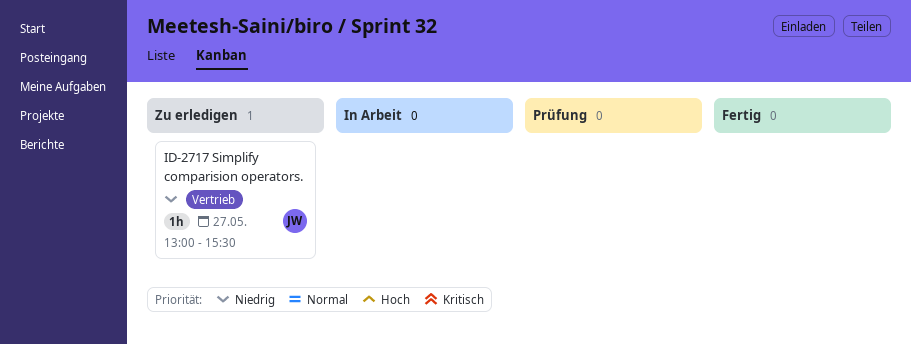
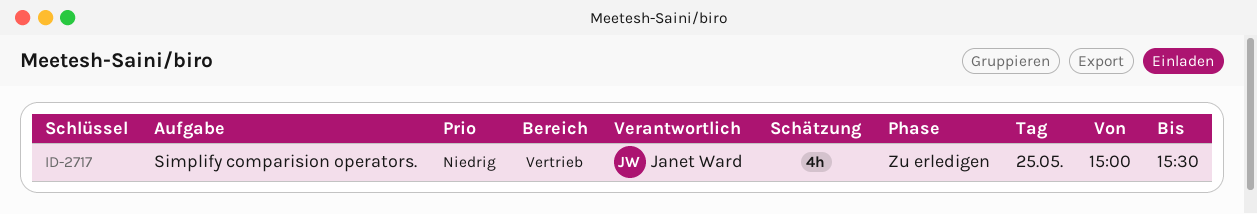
ID-2717, estimate: 1h -> 4h
ID-2717, day: May 27 -> May 25
ID-2717, begins: 13:00 -> 15:00

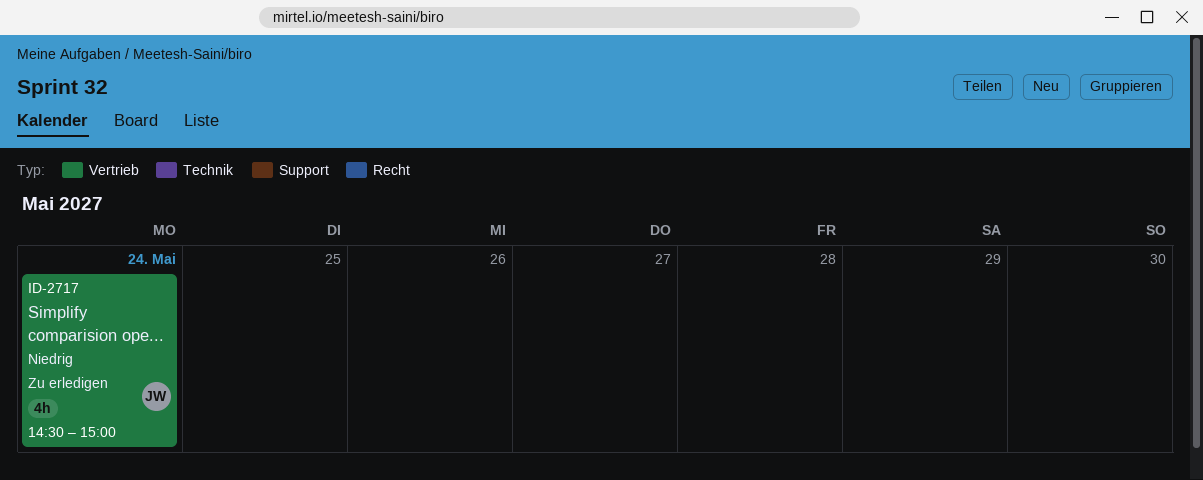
ID-2717, day: May 25 -> May 24
ID-2717, begins: 15:00 -> 14:30
ID-2717, ends: 15:30 -> 15:00

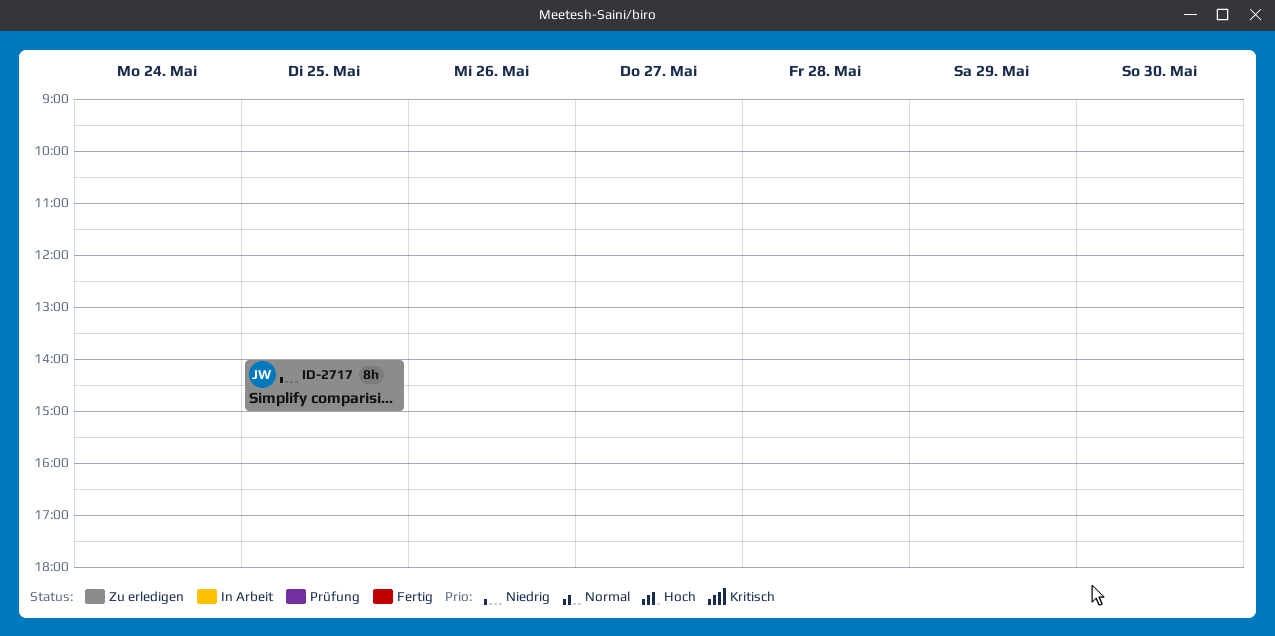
ID-2717, estimate: 4h -> 8h
ID-2717, day: May 24 -> May 25
ID-2717, begins: 14:30 -> 14:00

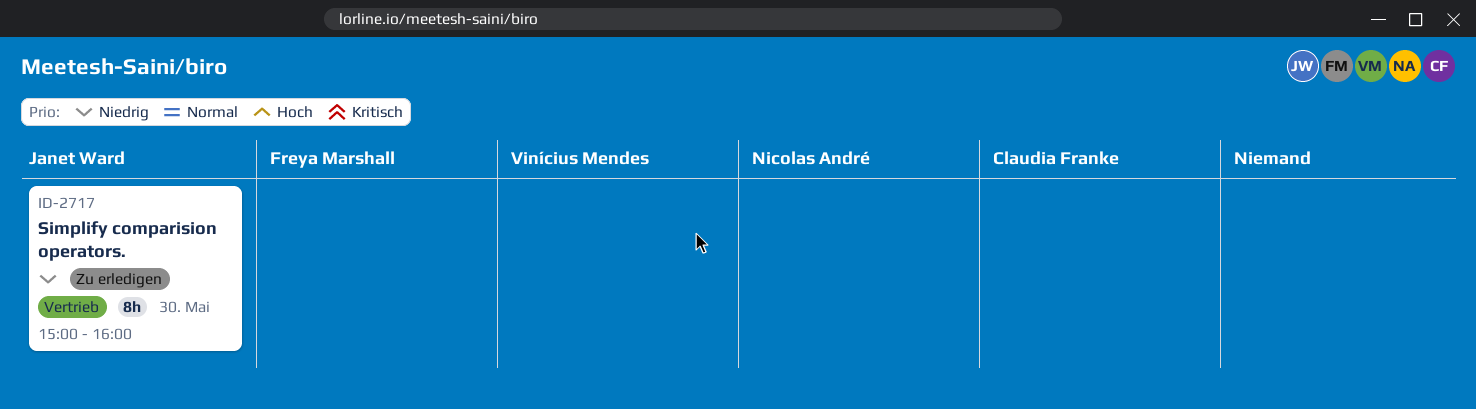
ID-2717, day: May 25 -> May 30
ID-2717, begins: 14:00 -> 15:00
ID-2717, ends: 15:00 -> 16:00

